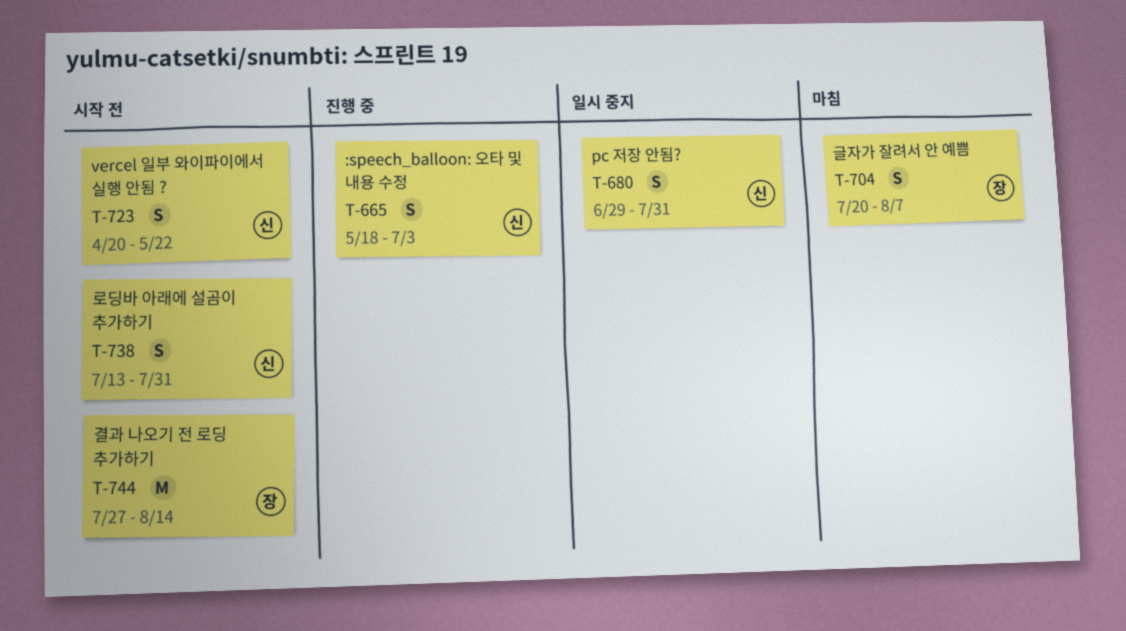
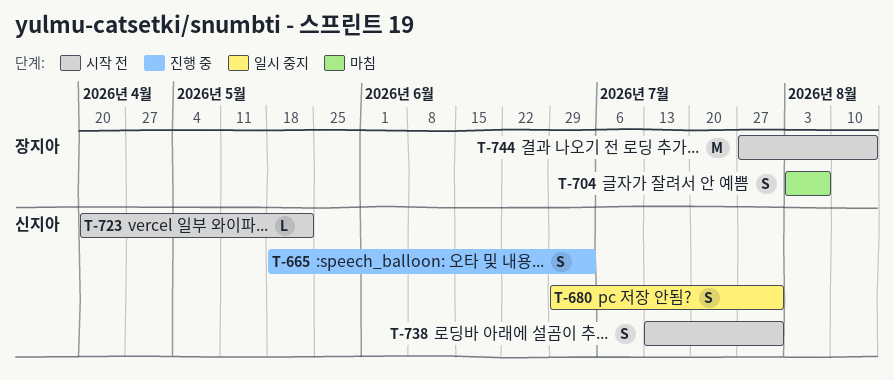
T-704, start: Jul 20 -> Aug 3
T-723, estimate: S -> L

